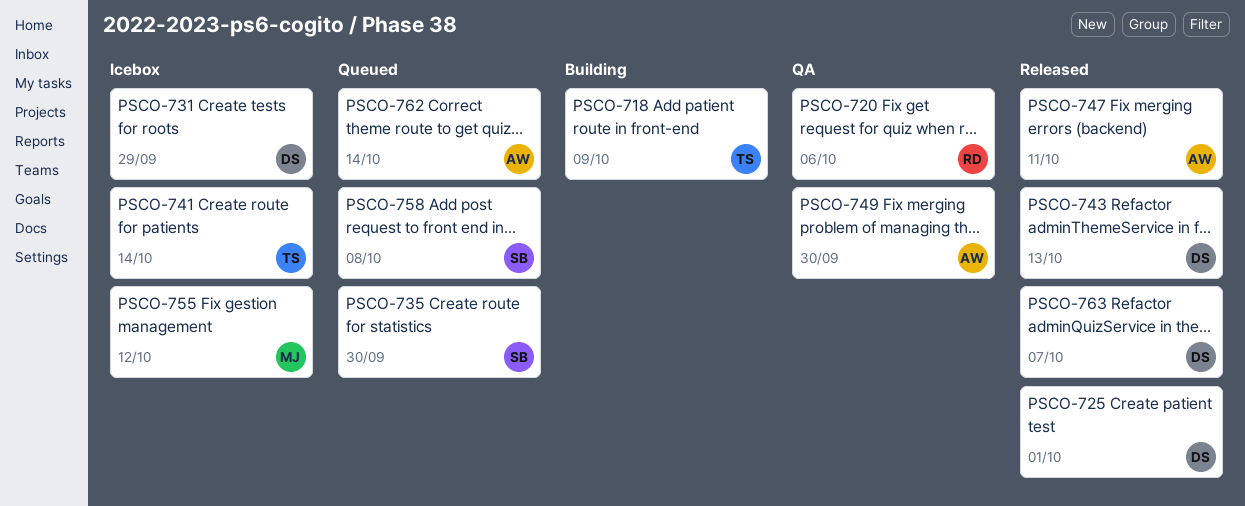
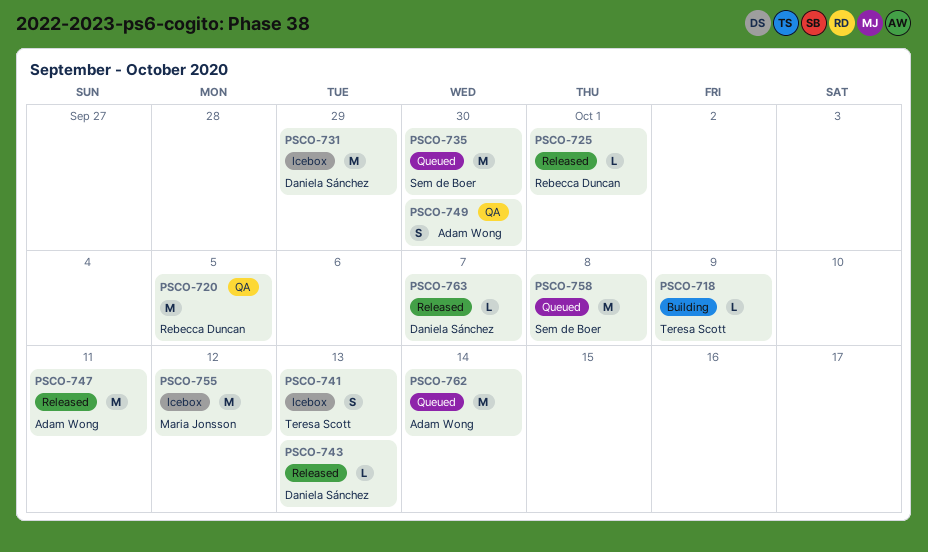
PSCO-720, due: Oct 6 -> Oct 5
PSCO-725, owner: Daniela Sánchez -> Rebecca Duncan
PSCO-741, due: Oct 14 -> Oct 13

